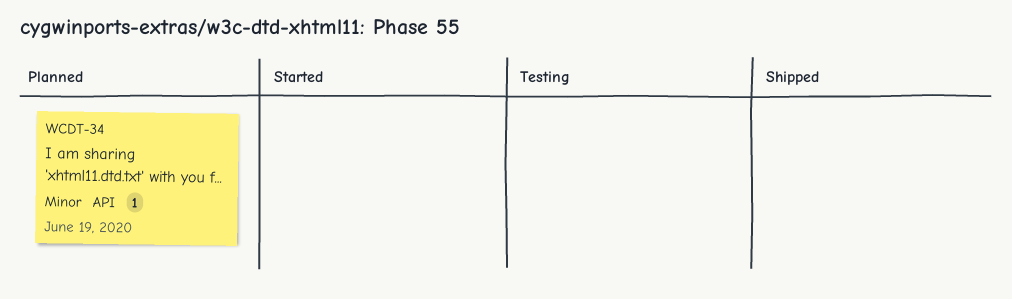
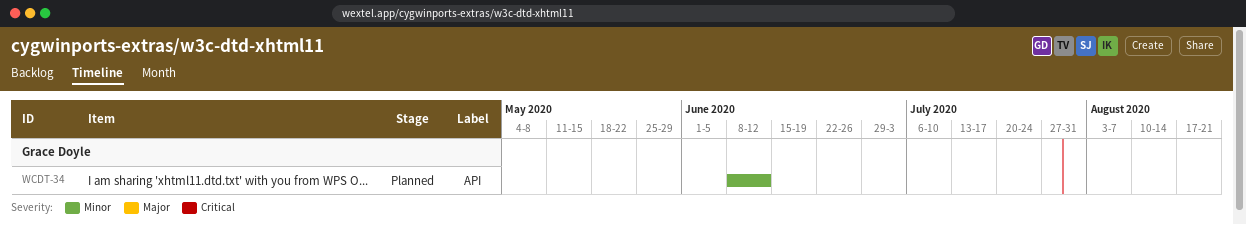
WCDT-34, due: Jun 19 -> Jun 12

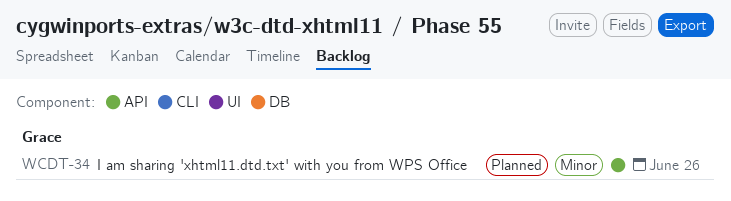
WCDT-34, due: Jun 12 -> Jun 26

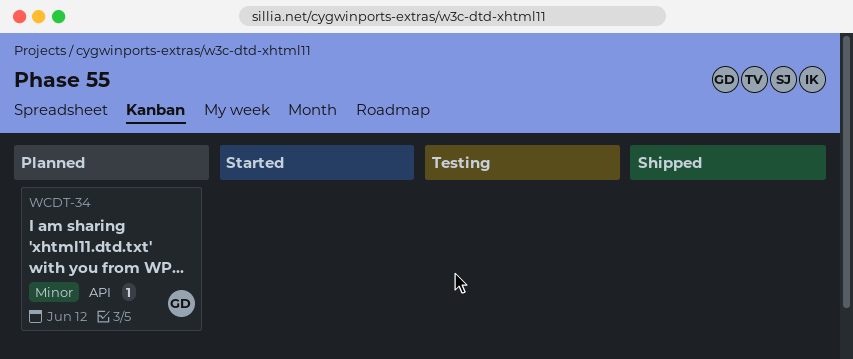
WCDT-34, due: Jun 26 -> Jun 12

